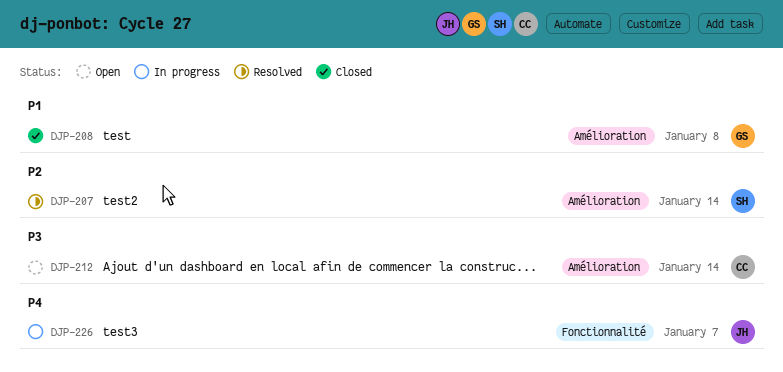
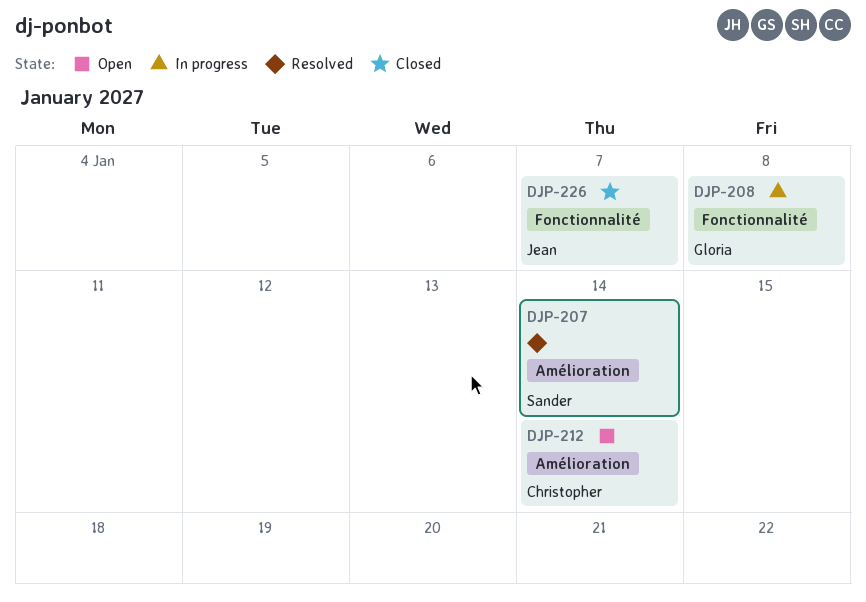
DJP-208, status: Closed -> In progress
DJP-208, label: Amélioration -> Fonctionnalité
DJP-226, status: In progress -> Closed

